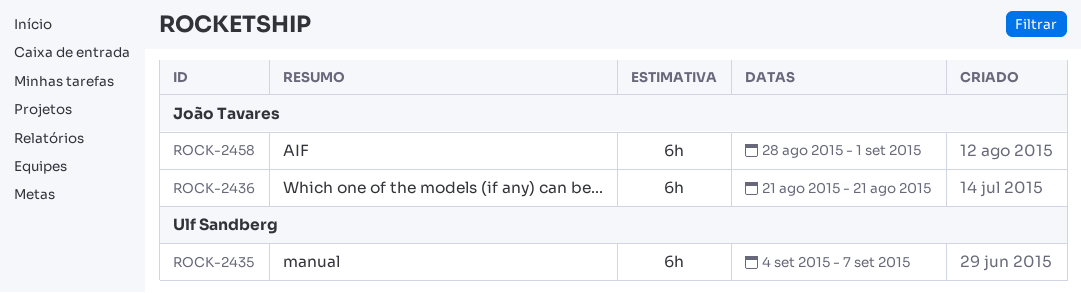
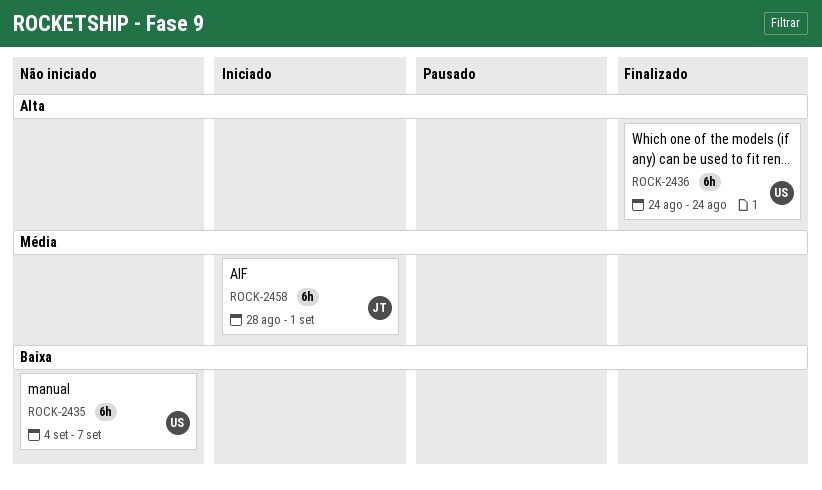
ROCK-2436, owner: João Tavares -> Ulf Sandberg
ROCK-2436, start: Aug 21 -> Aug 24
ROCK-2436, due: Aug 21 -> Aug 24

